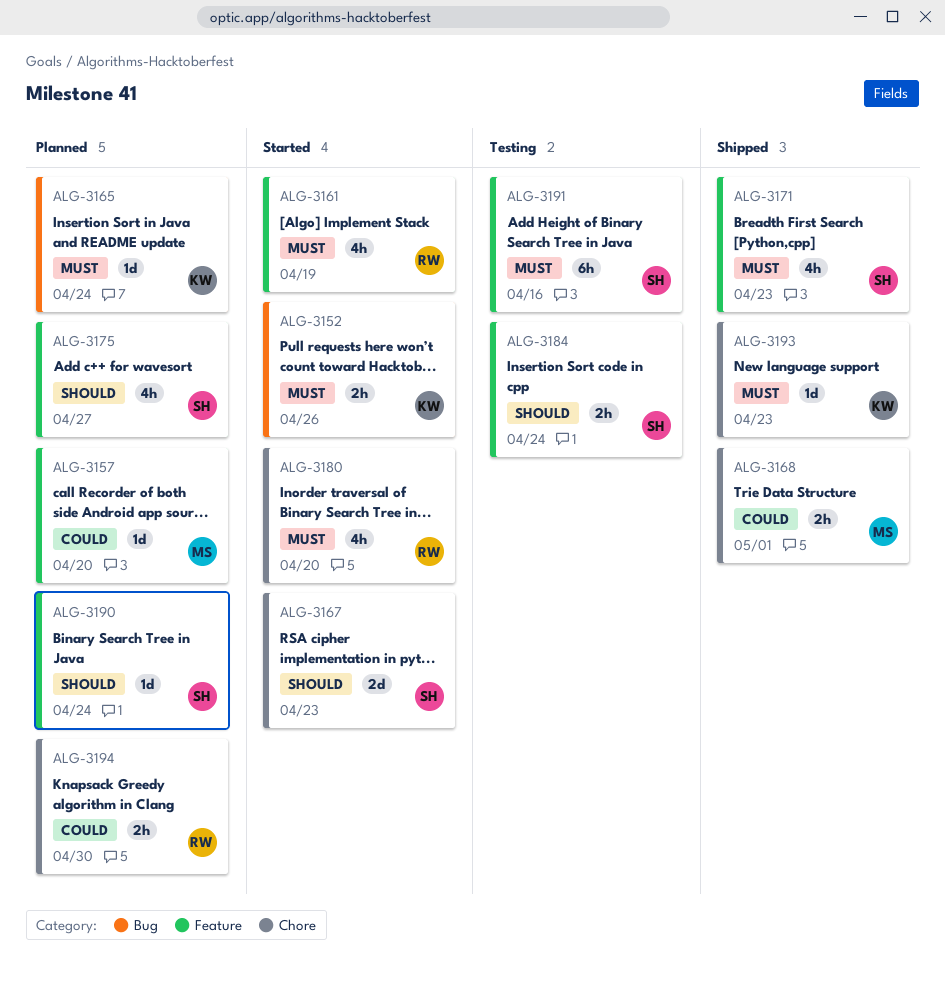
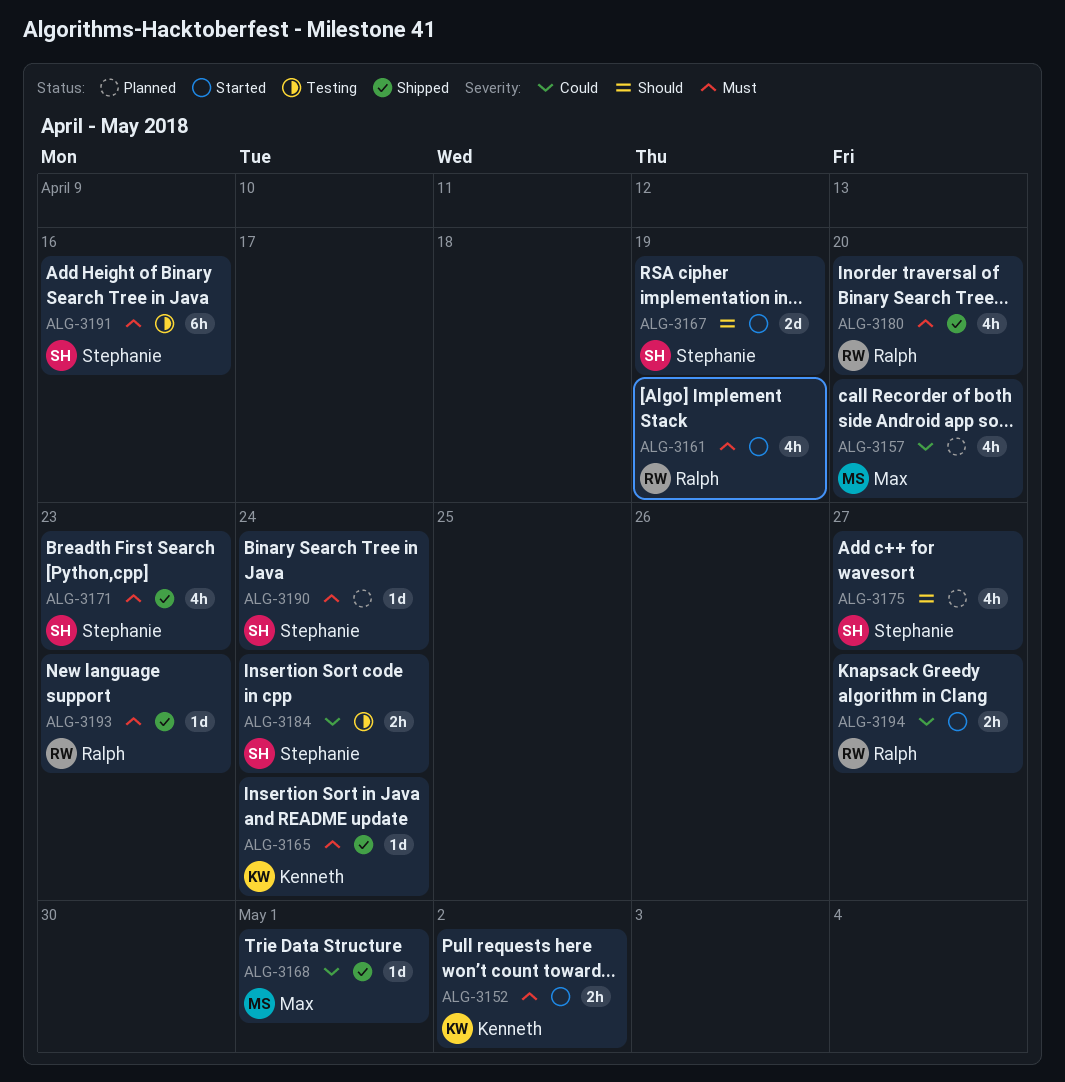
ALG-3152, due: Apr 26 -> May 2
ALG-3157, estimate: 1d -> 4h
ALG-3165, status: Planned -> Shipped
ALG-3167, due: Apr 23 -> Apr 19
ALG-3168, estimate: 2h -> 1d
ALG-3180, status: Started -> Shipped
ALG-3184, priority: Should -> Could
ALG-3190, priority: Should -> Must
ALG-3193, owner: Kenneth -> Ralph
ALG-3194, status: Planned -> Started
ALG-3194, due: Apr 30 -> Apr 27

